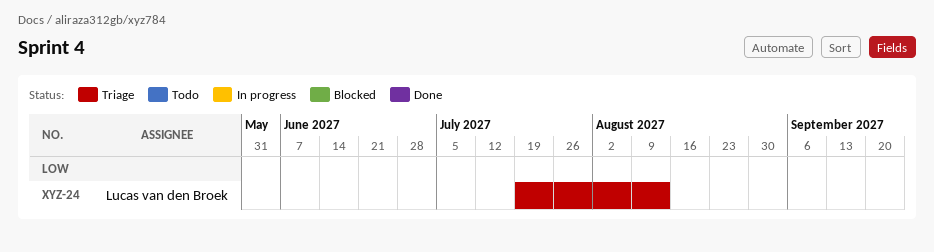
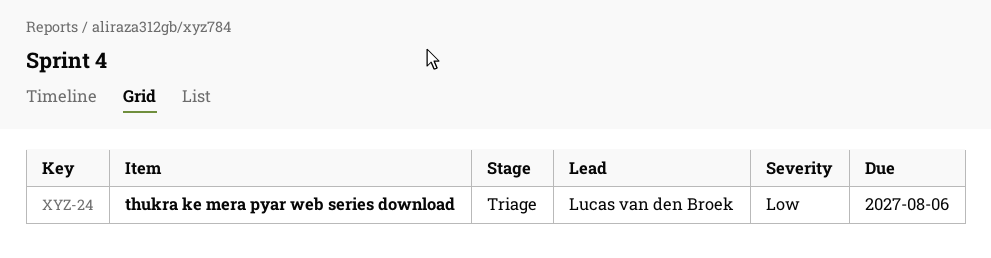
XYZ-24, due: Aug 13 -> Aug 6

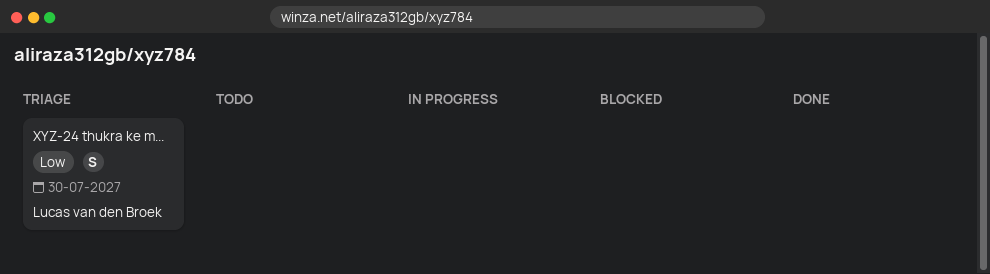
XYZ-24, due: Aug 6 -> Jul 30

